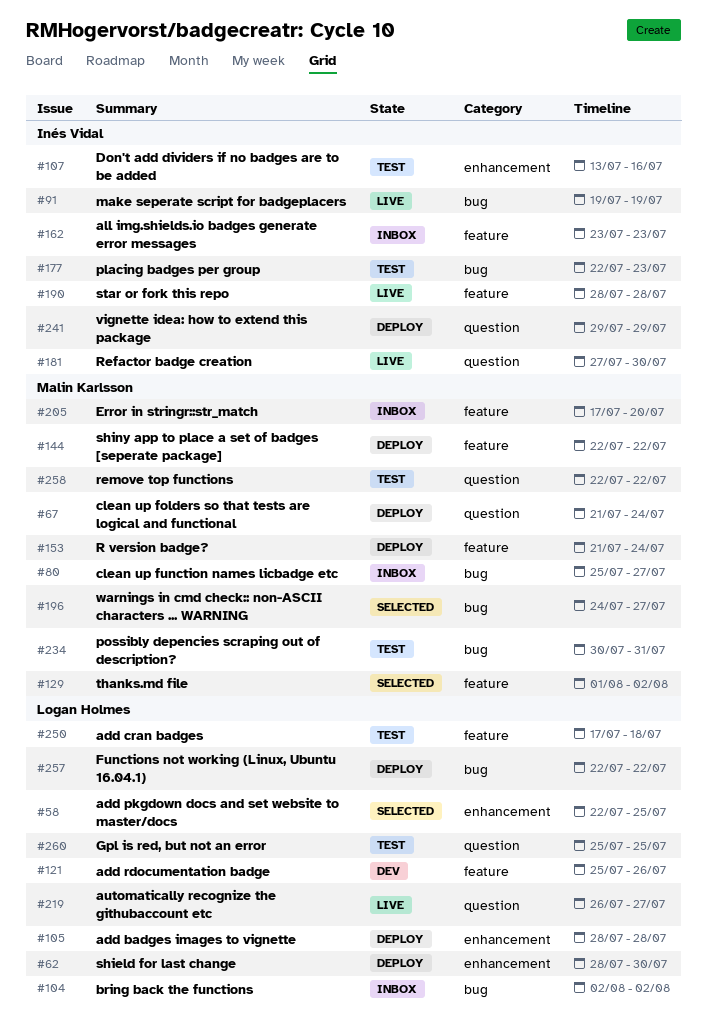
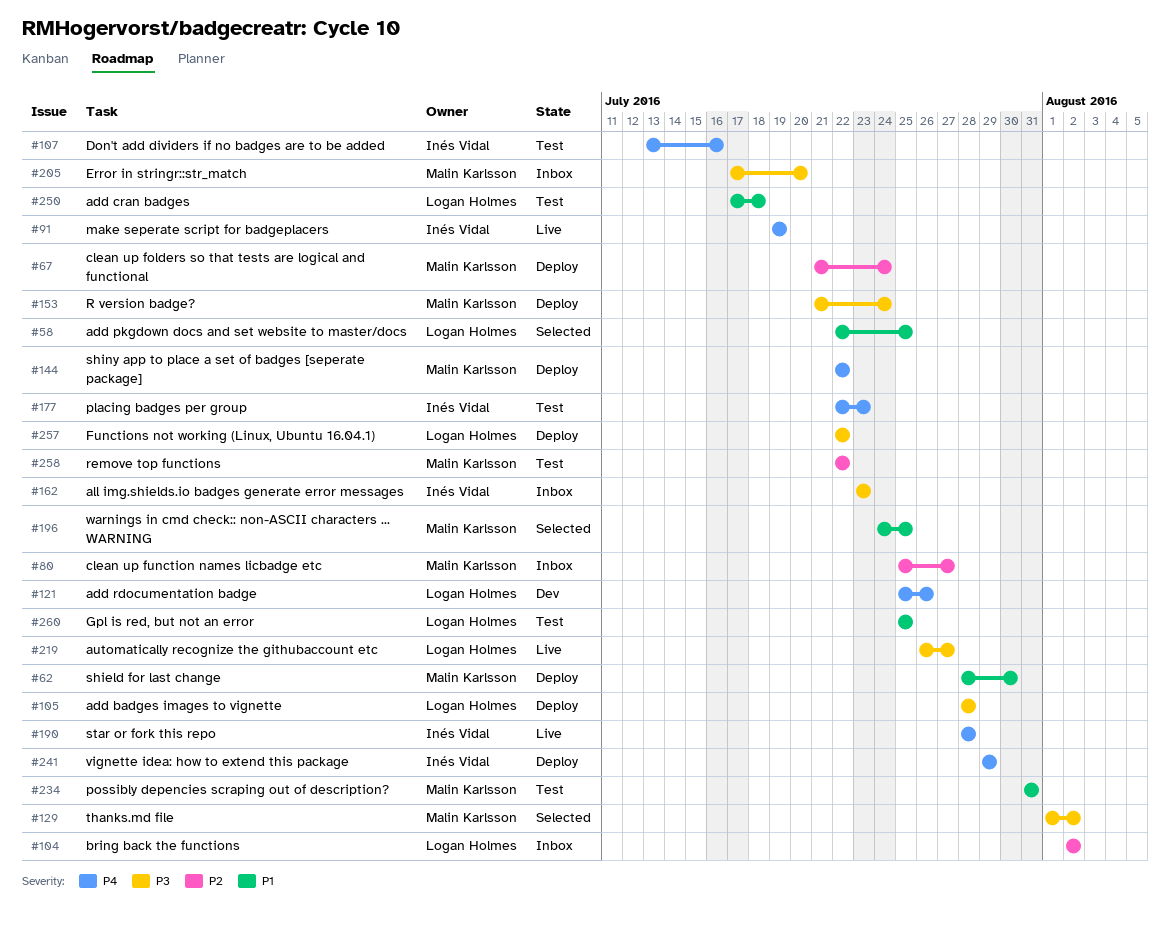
#62, owner: Logan Holmes -> Malin Karlsson
#181: present -> none
#196, due: Jul 27 -> Jul 25
#234, start: Jul 30 -> Jul 31

